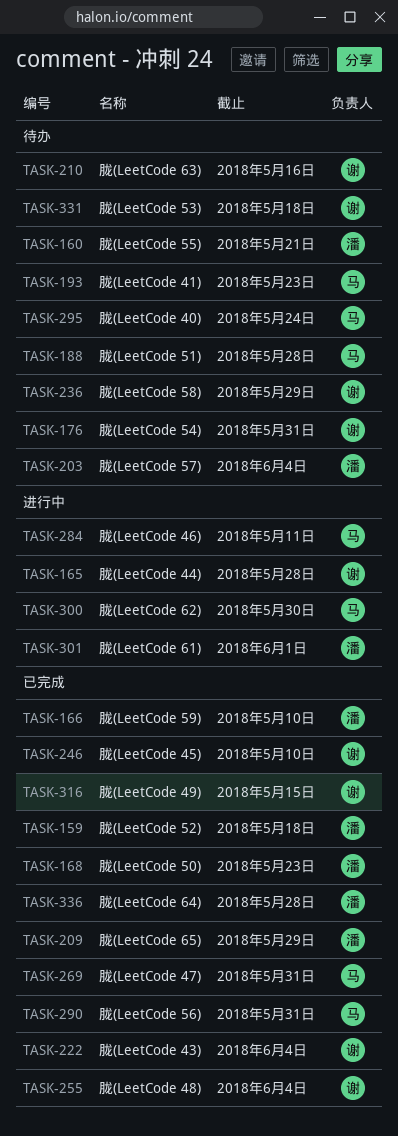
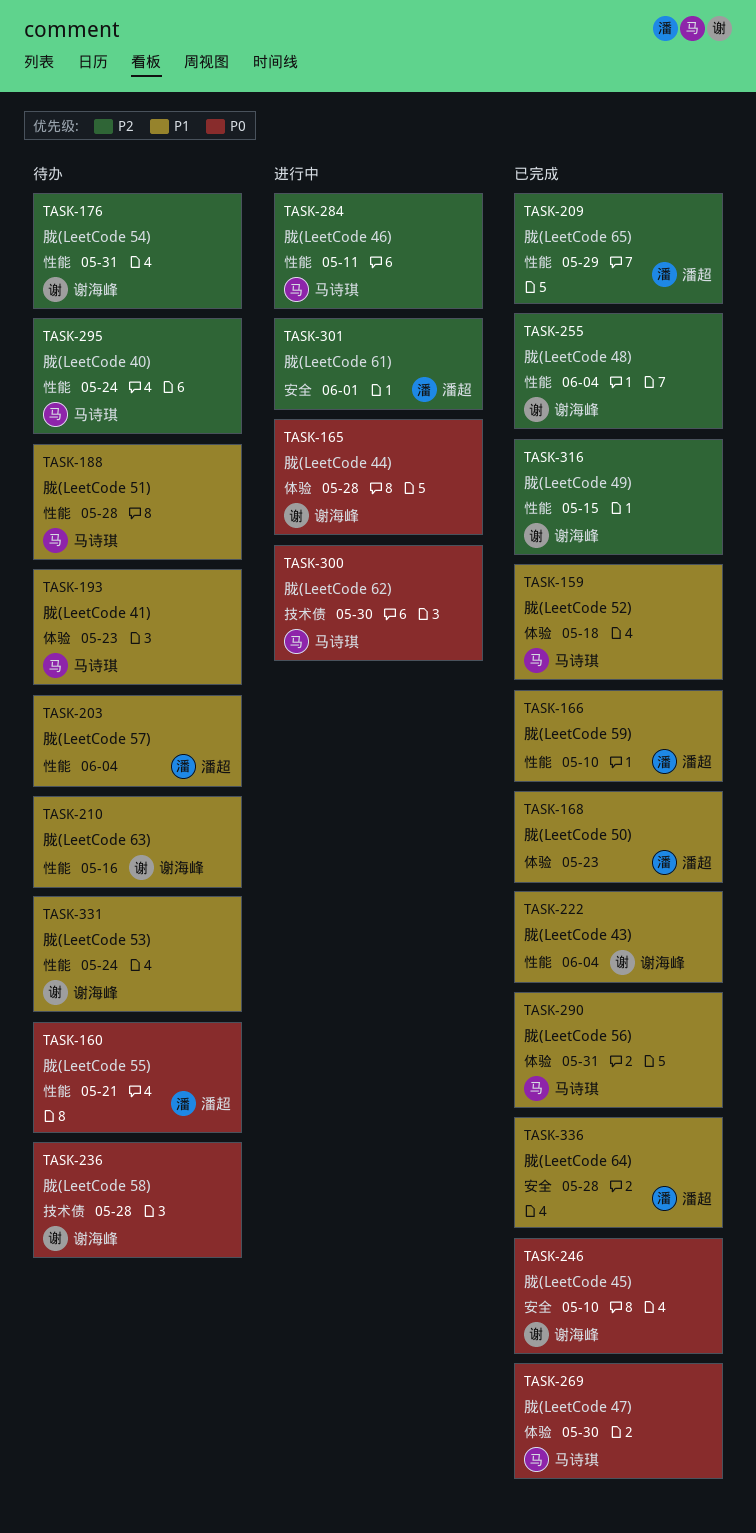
TASK-159, owner: 潘超 -> 马诗琪
TASK-236, due: May 29 -> May 28
TASK-269, due: May 31 -> May 30
TASK-331, due: May 18 -> May 24

